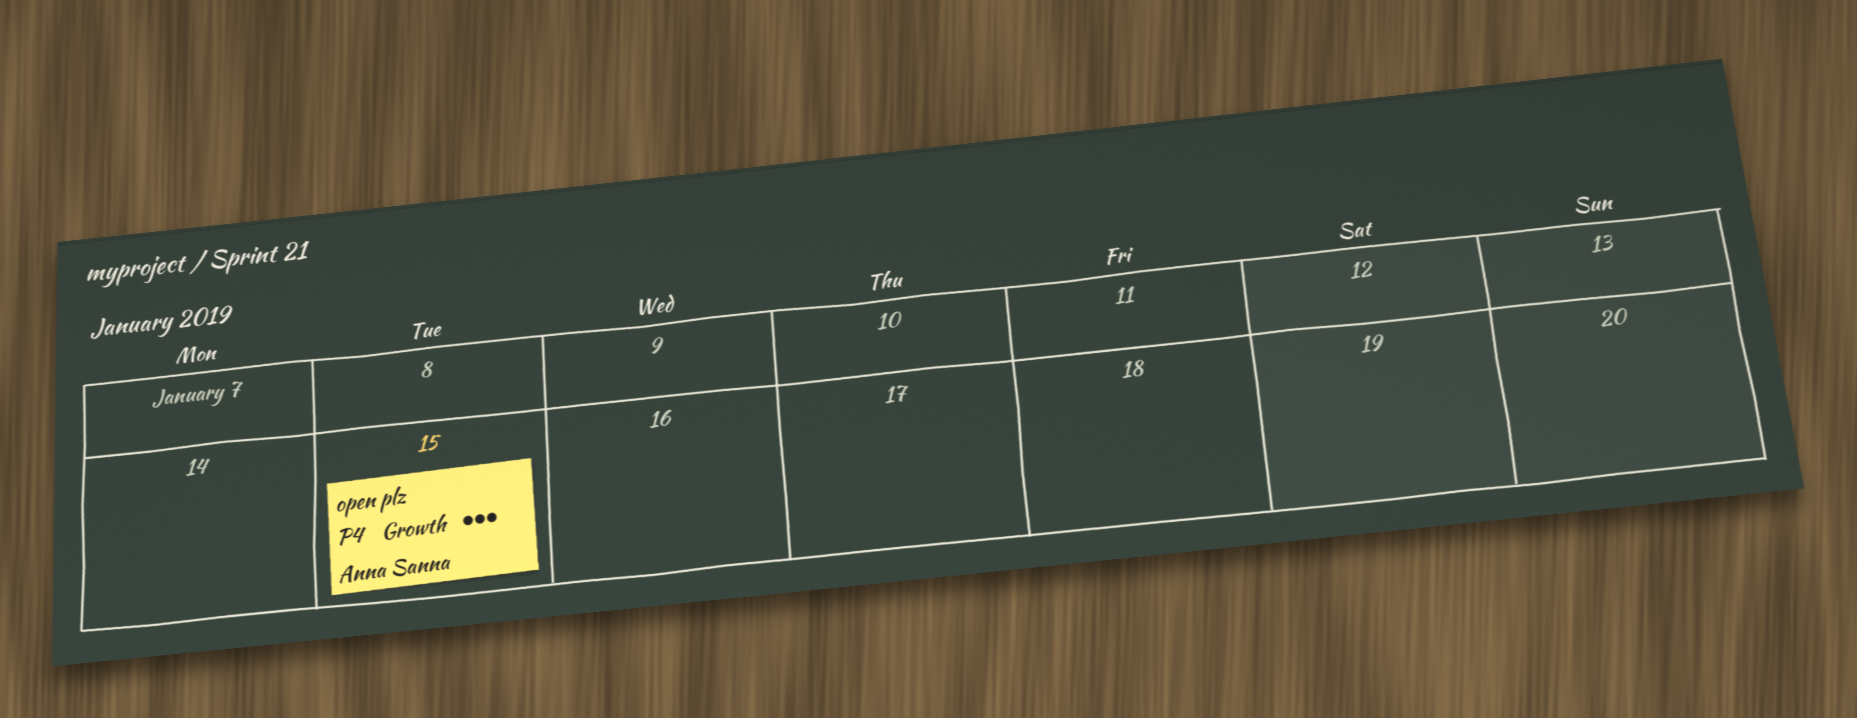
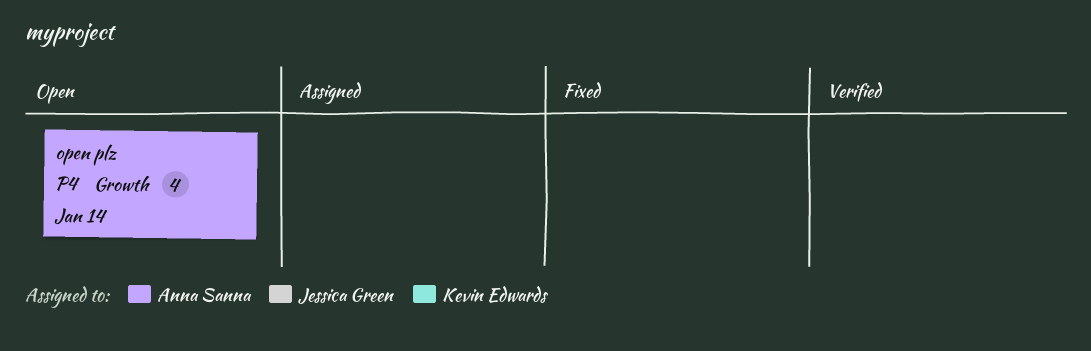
open plz, estimate: 3 -> 4
open plz, due: Jan 15 -> Jan 14

